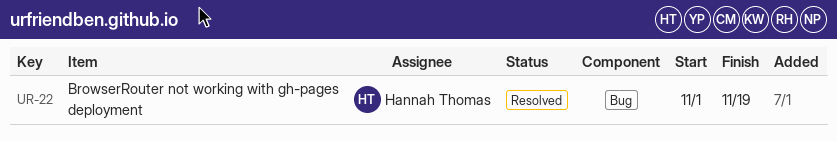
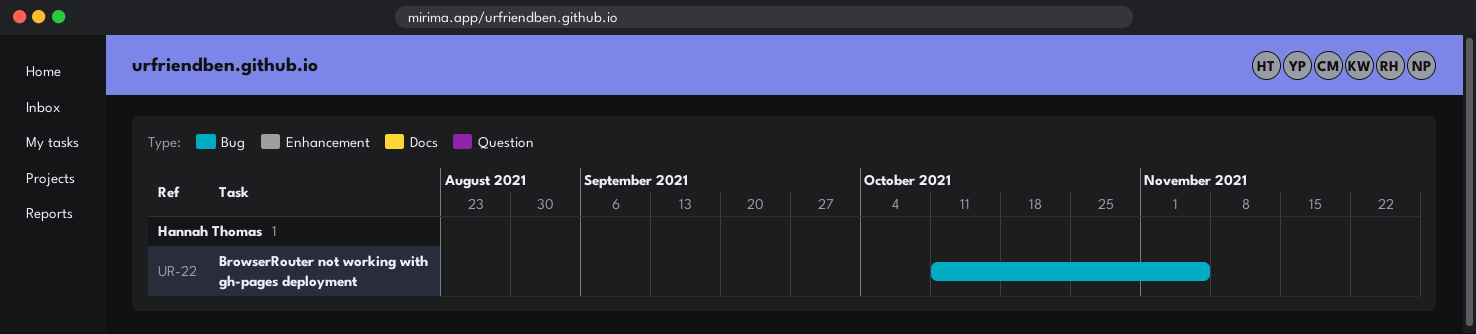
UR-22, start: Nov 1 -> Oct 11
UR-22, due: Nov 19 -> Nov 5

